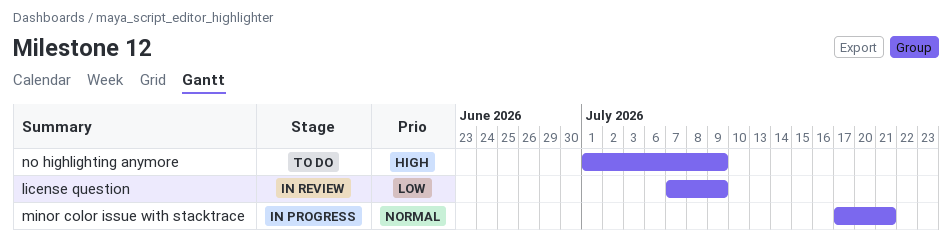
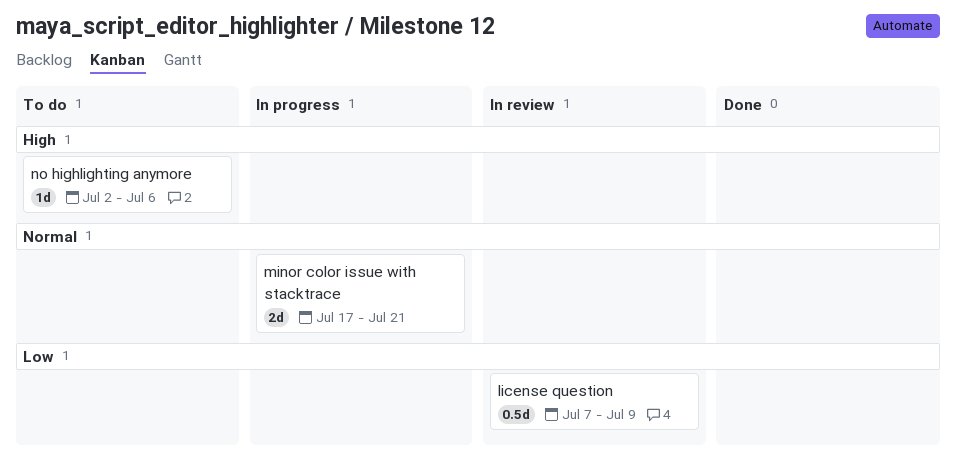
no highlighting anymore, start: Jul 1 -> Jul 2
no highlighting anymore, due: Jul 9 -> Jul 6

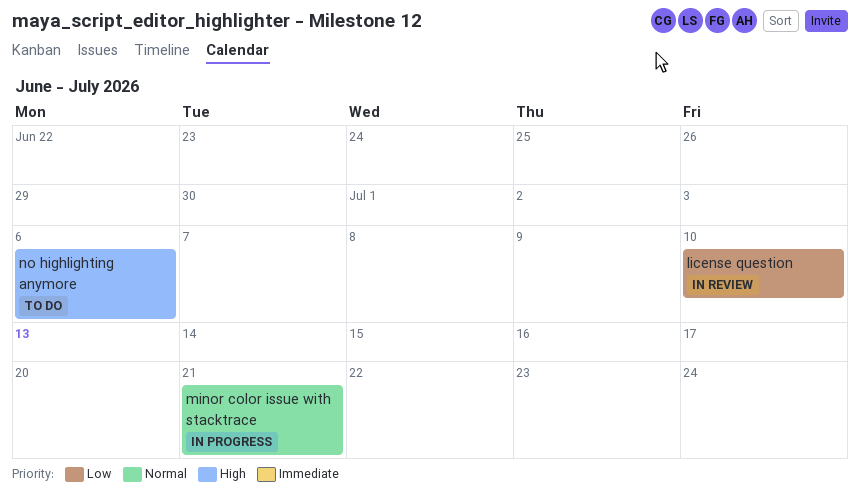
license question, due: Jul 9 -> Jul 10

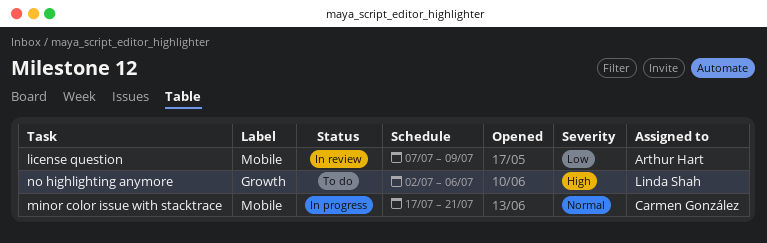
license question, due: Jul 10 -> Jul 9

